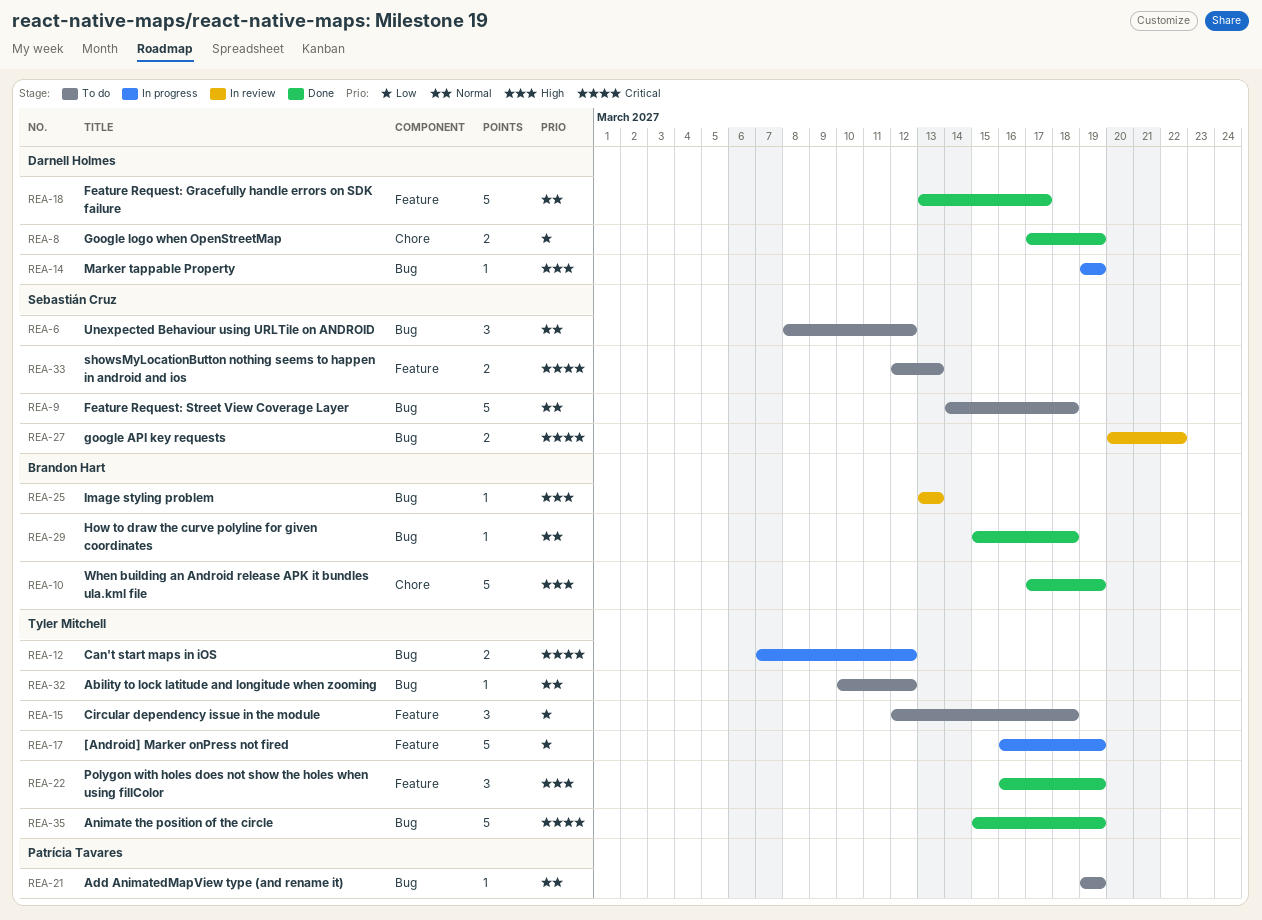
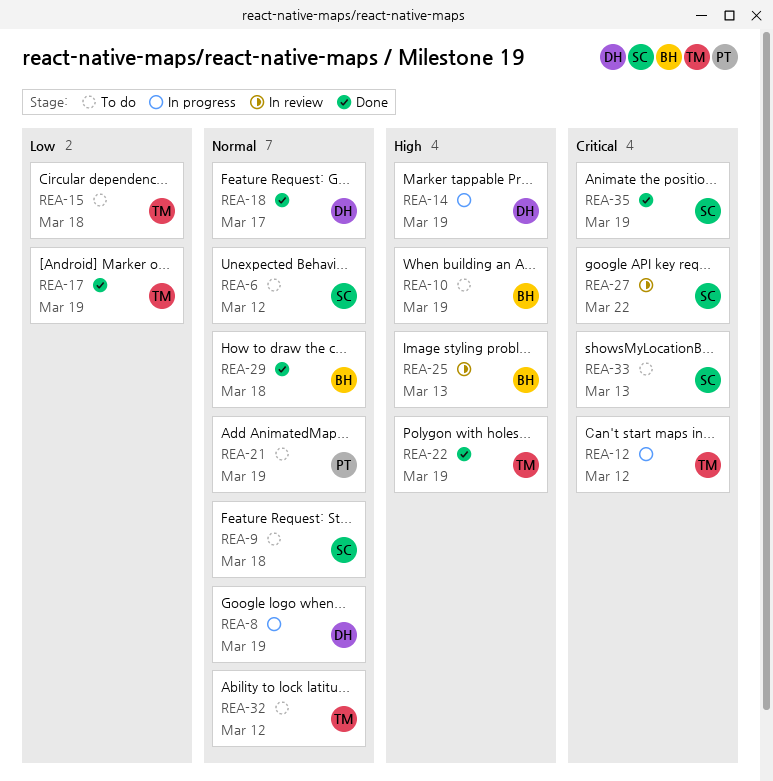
REA-8, status: Done -> In progress
REA-8, priority: Low -> Normal
REA-10, status: Done -> To do
REA-17, status: In progress -> Done
REA-35, owner: Tyler Mitchell -> Sebastián Cruz

